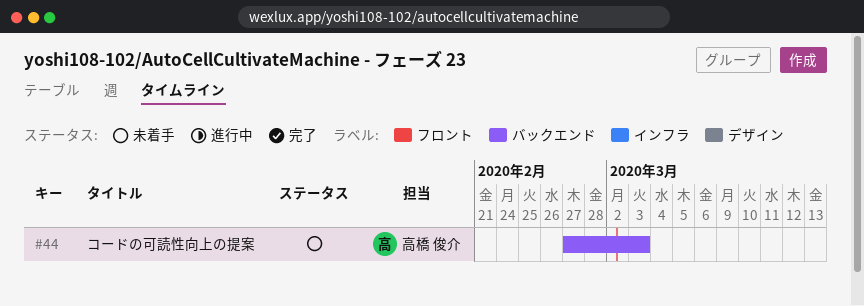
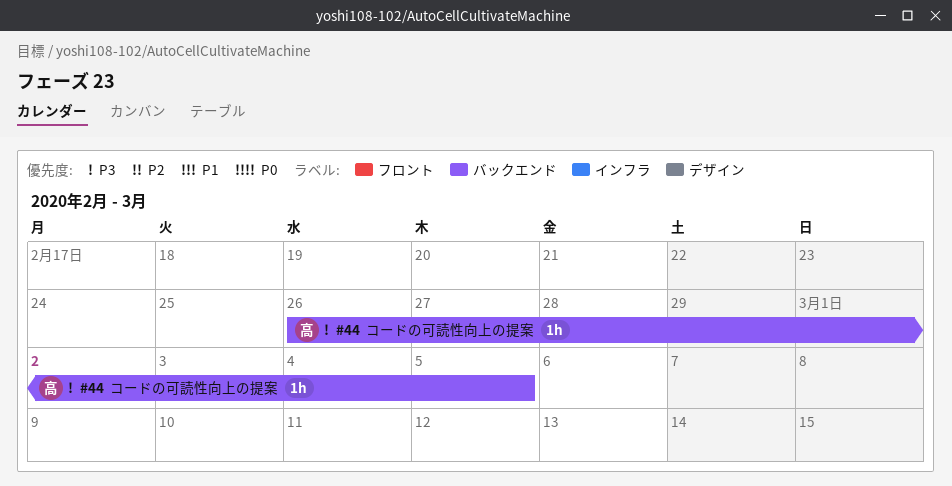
#44, start: Feb 27 -> Feb 26
#44, due: Mar 3 -> Mar 5

